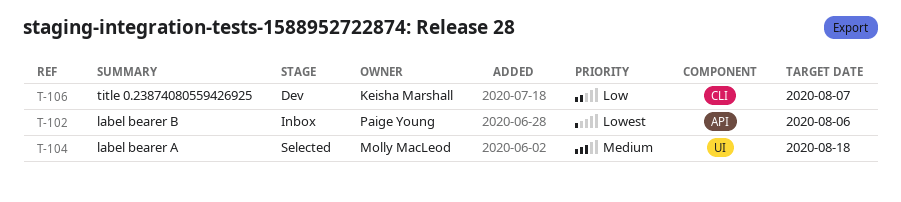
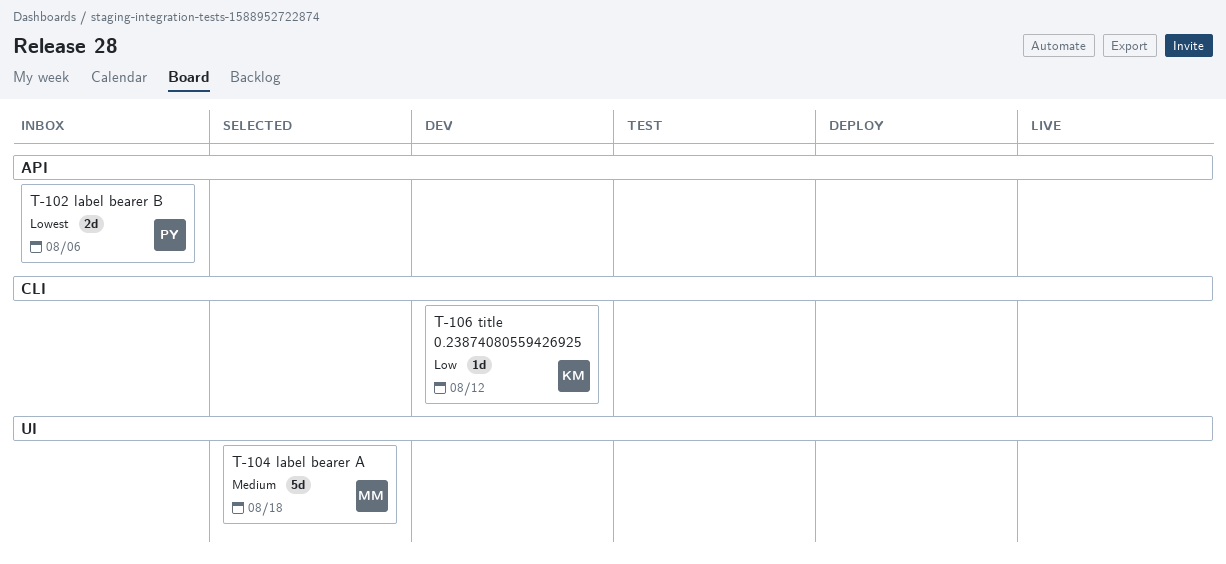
T-106, due: Aug 7 -> Aug 12

